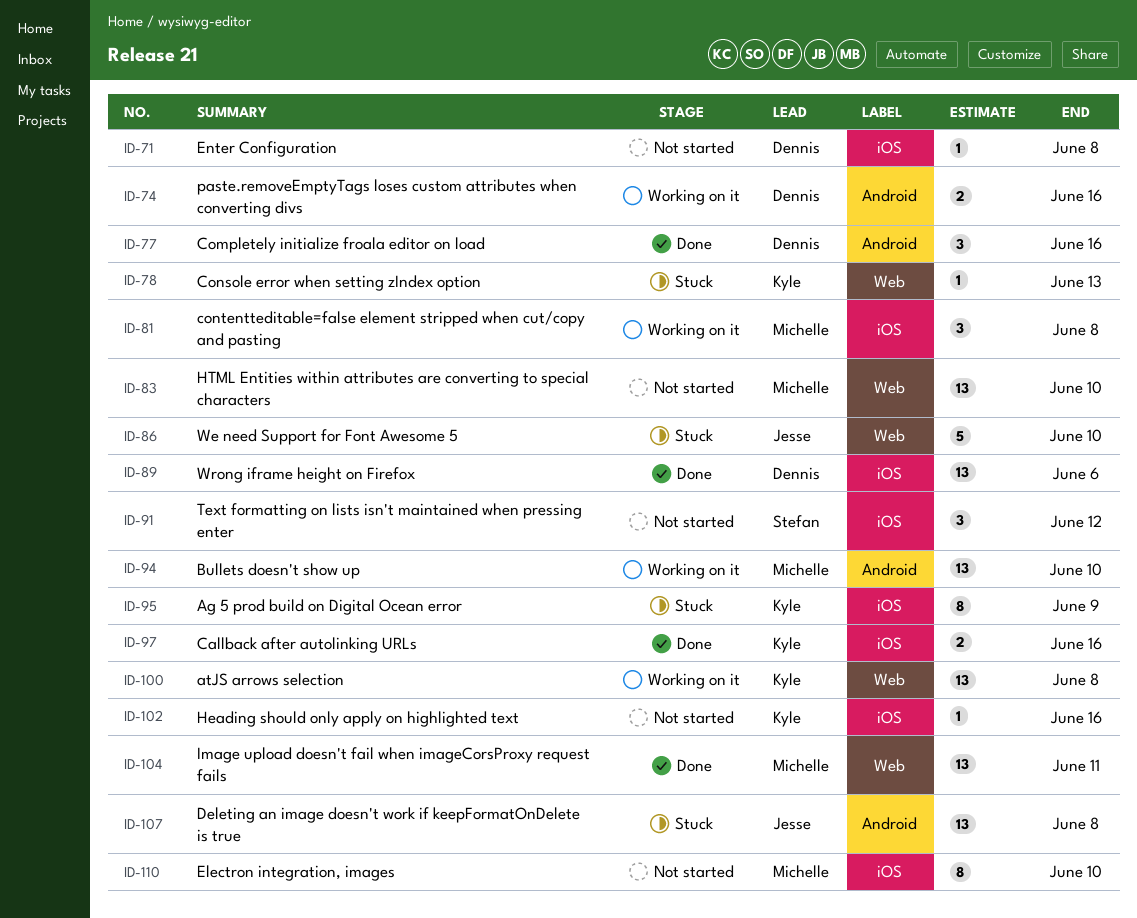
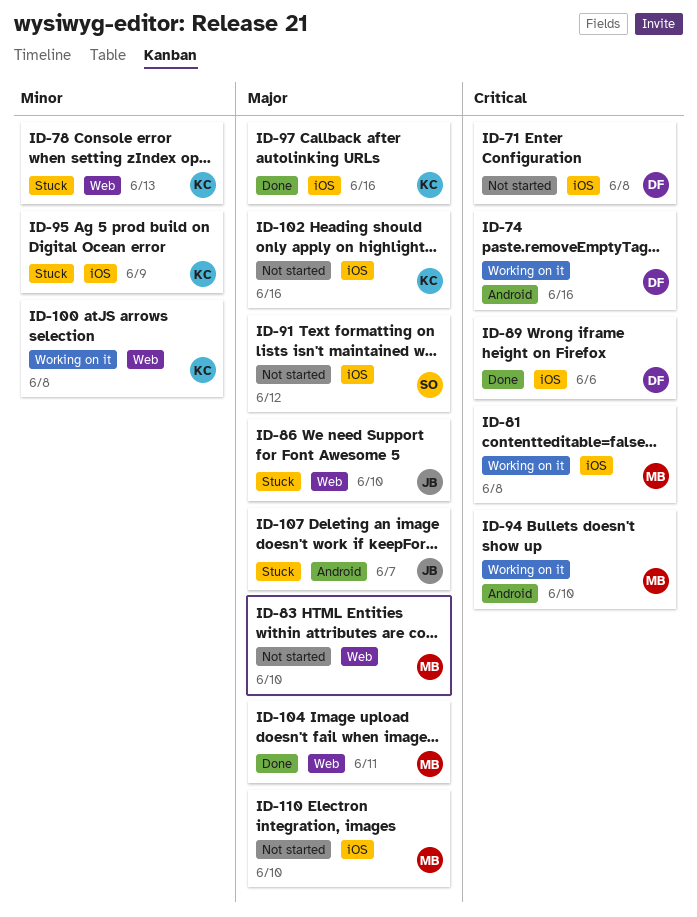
ID-77: present -> none
ID-107, due: Jun 8 -> Jun 7

